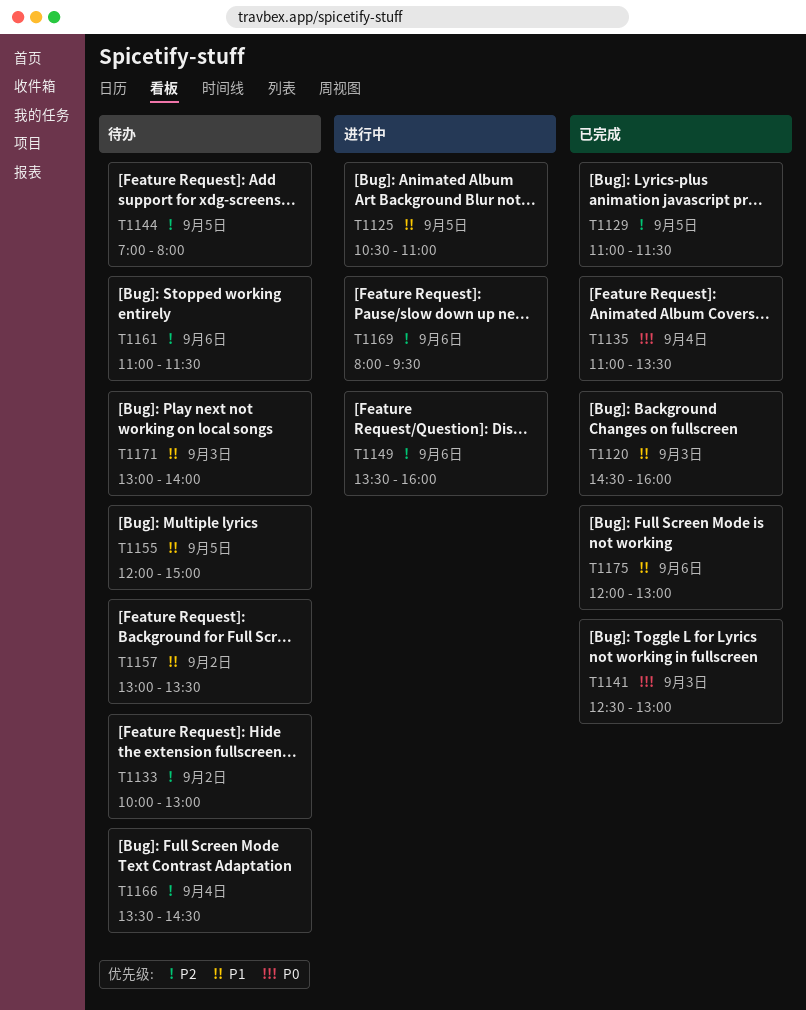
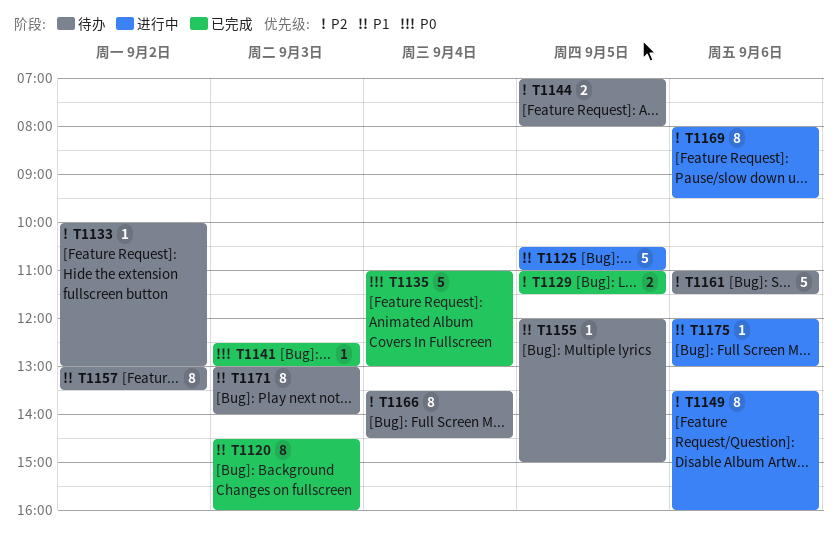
T1135, ends: 13:30 -> 13:00
T1175, status: 已完成 -> 进行中

